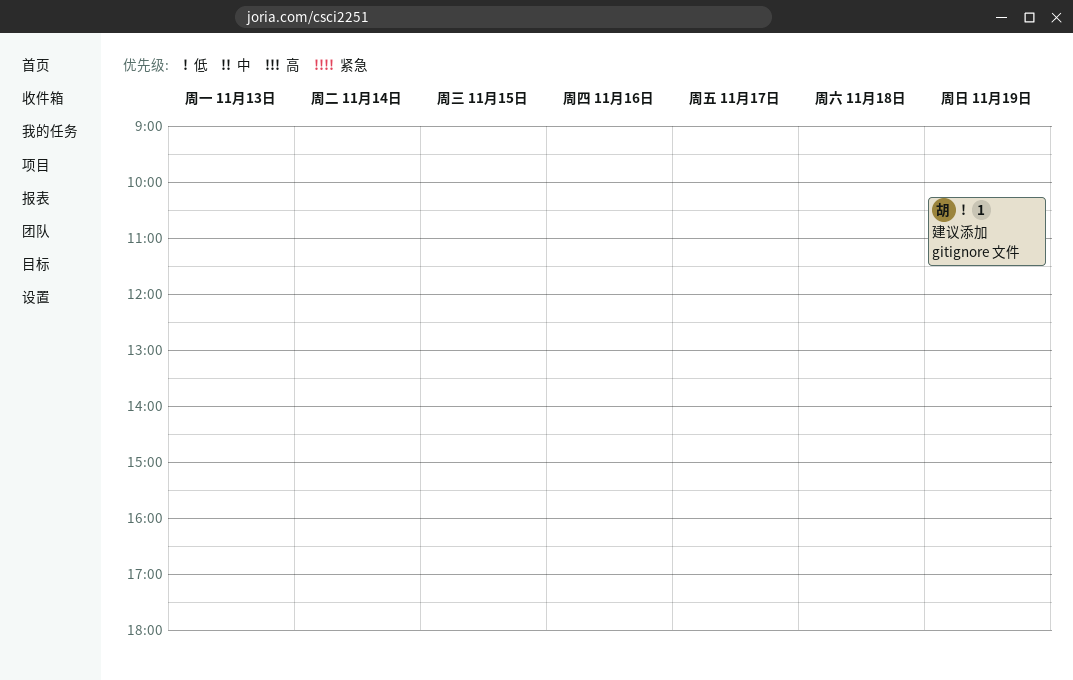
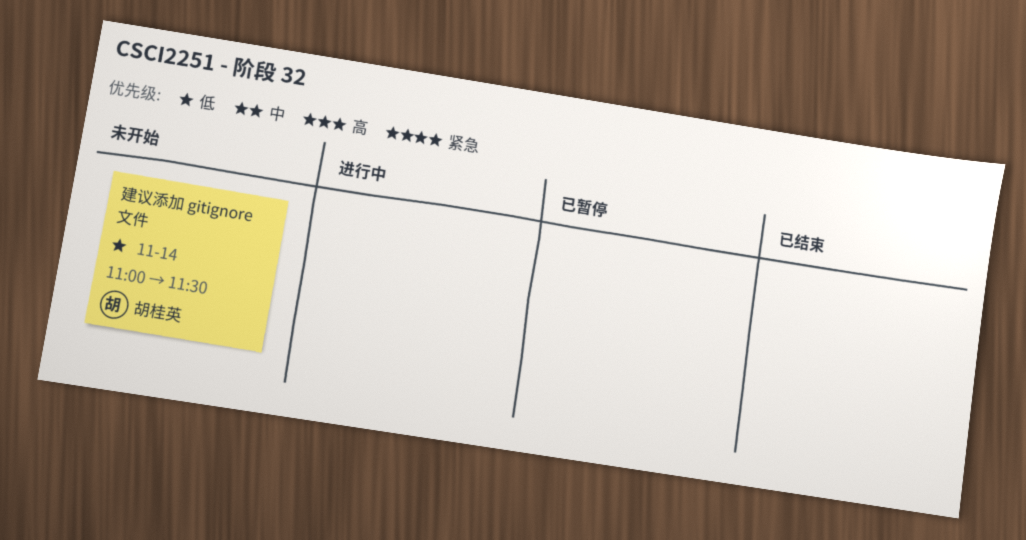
建议添加 gitignore 文件, day: Nov 19 -> Nov 14
建议添加 gitignore 文件, begins: 10:15 -> 11:00

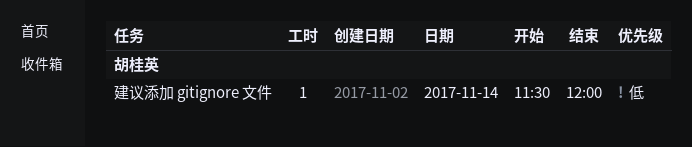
建议添加 gitignore 文件, begins: 11:00 -> 11:30
建议添加 gitignore 文件, ends: 11:30 -> 12:00

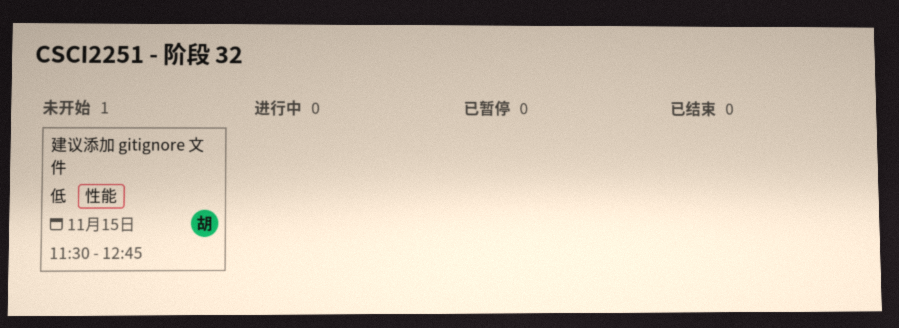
建议添加 gitignore 文件, day: Nov 14 -> Nov 15
建议添加 gitignore 文件, ends: 12:00 -> 12:45

